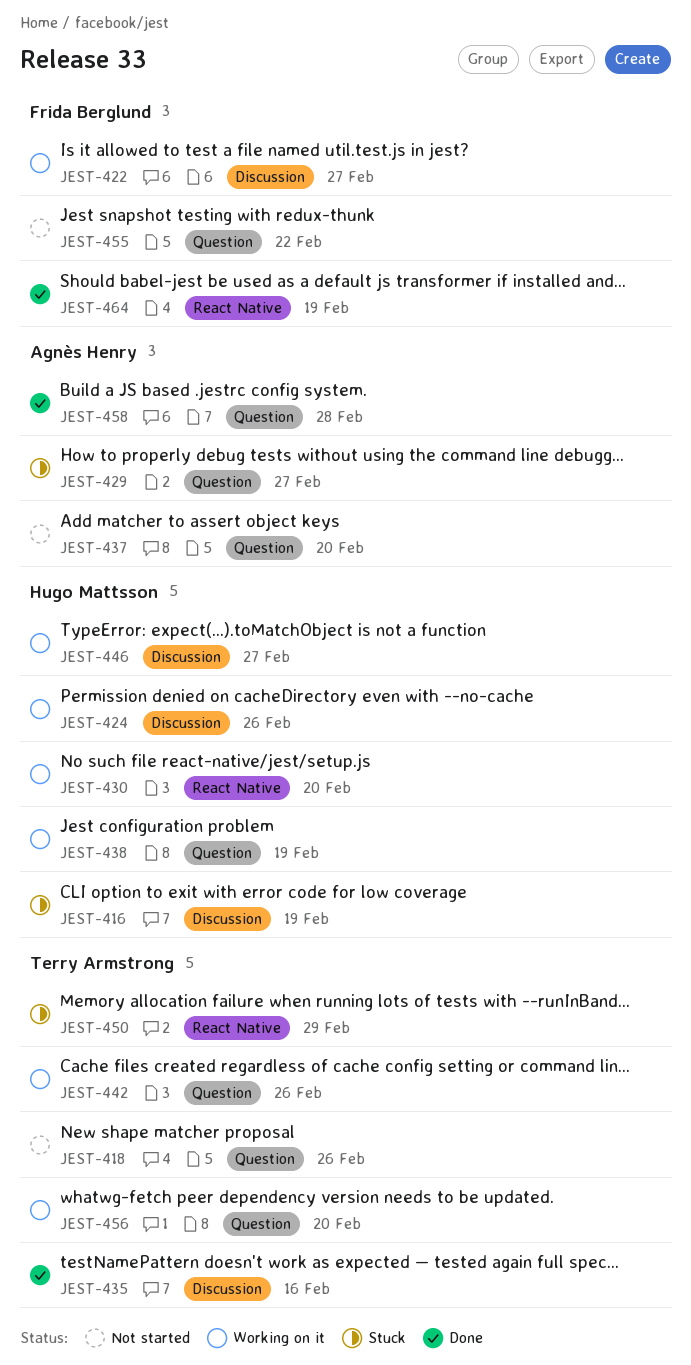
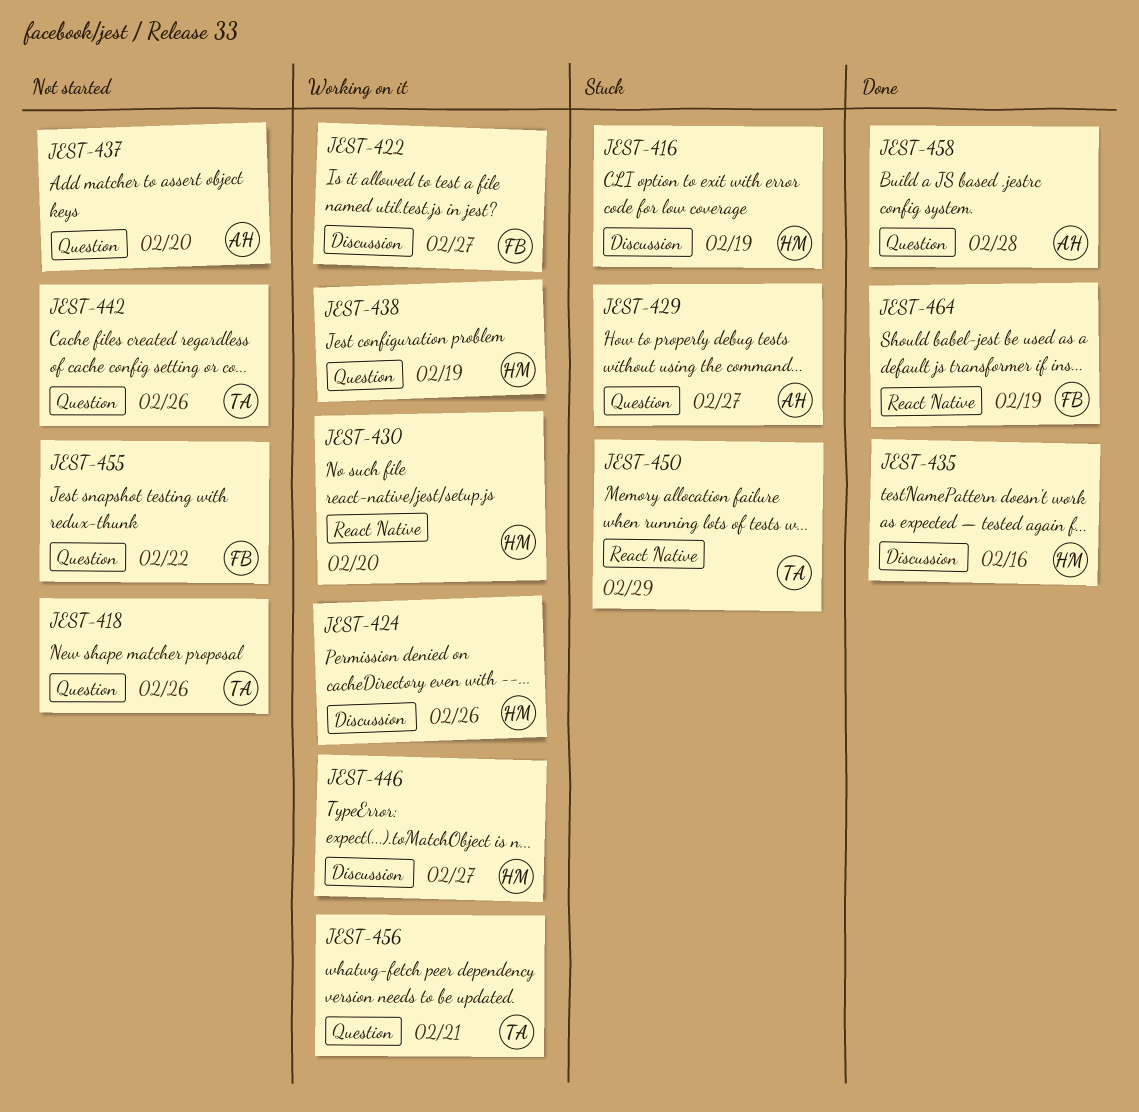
JEST-435, owner: Terry Armstrong -> Hugo Mattsson
JEST-442, status: Working on it -> Not started
JEST-456, due: Feb 20 -> Feb 21

